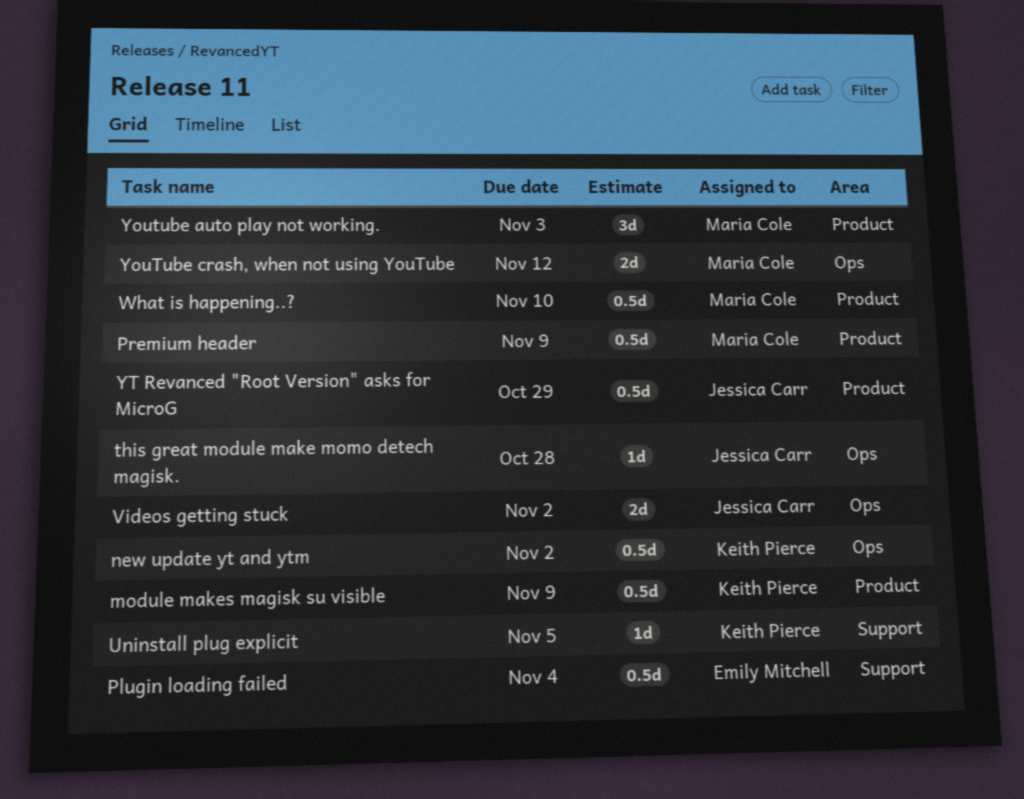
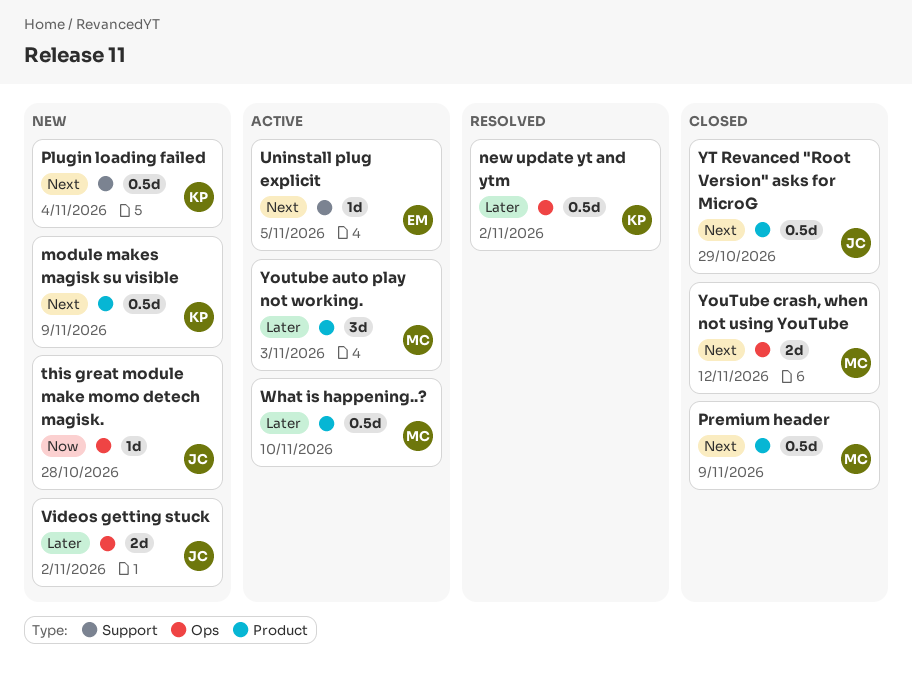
Plugin loading failed, owner: Emily Mitchell -> Keith Pierce
Uninstall plug explicit, owner: Keith Pierce -> Emily Mitchell

